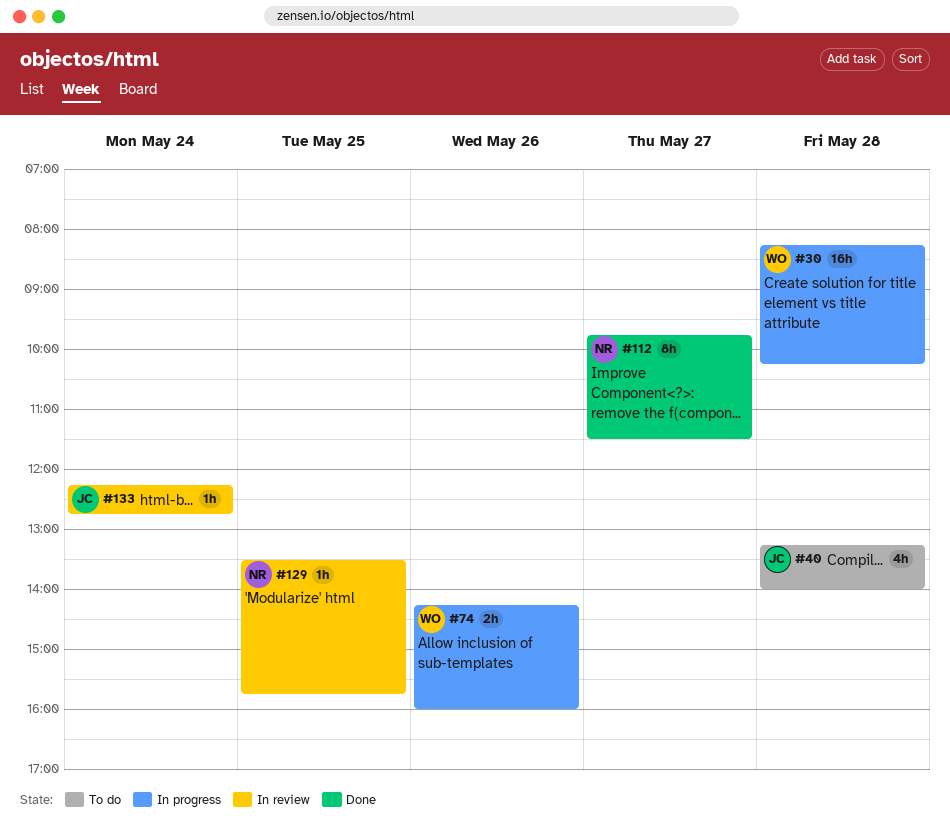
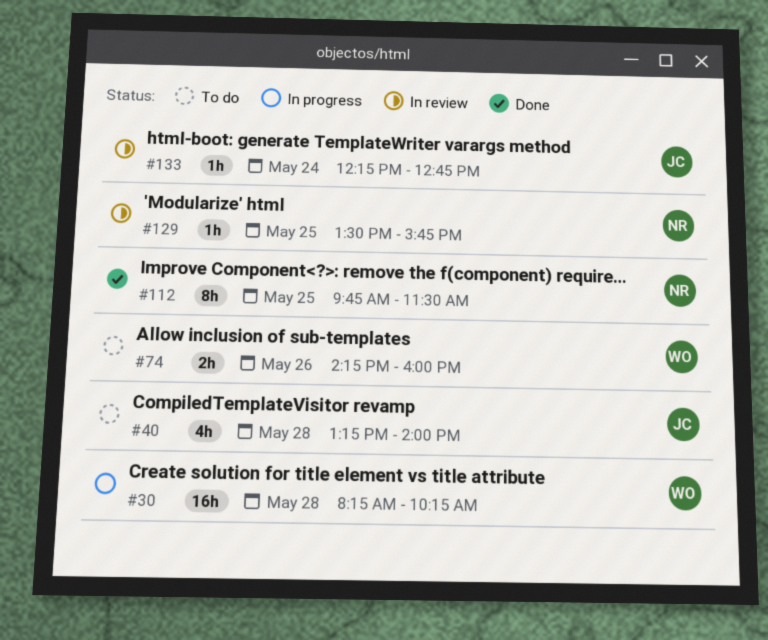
#74, status: In progress -> To do
#112, day: May 27 -> May 25

